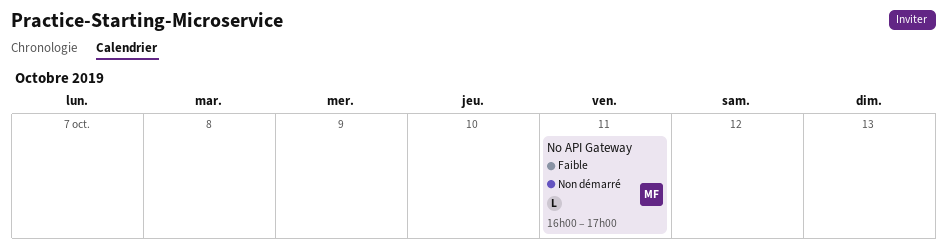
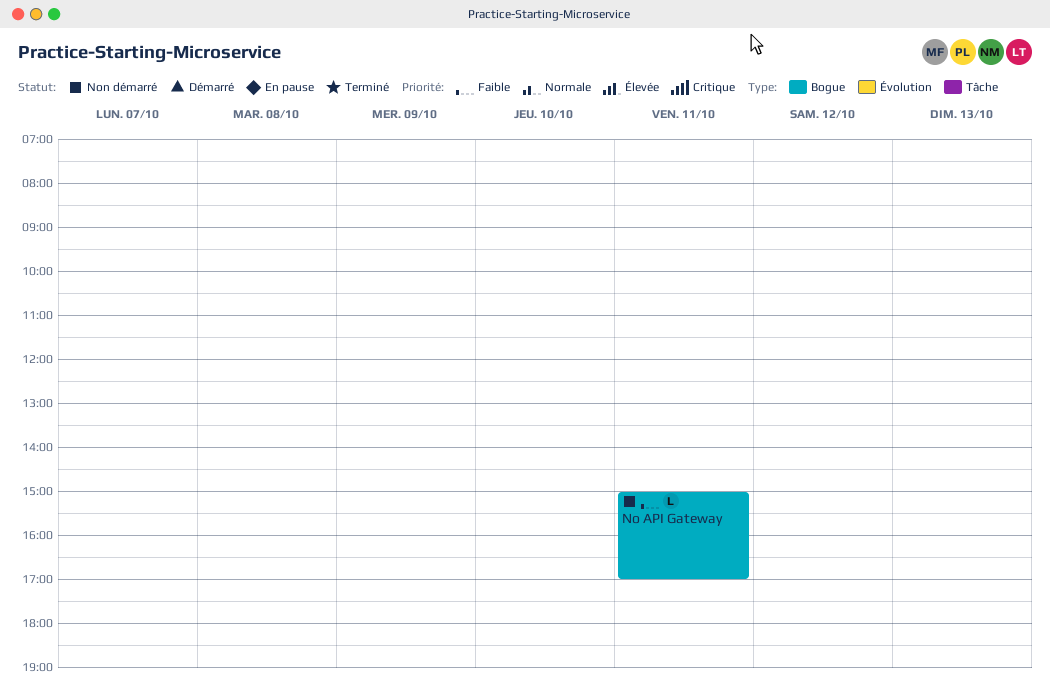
No API Gateway, begins: 16:00 -> 15:00

